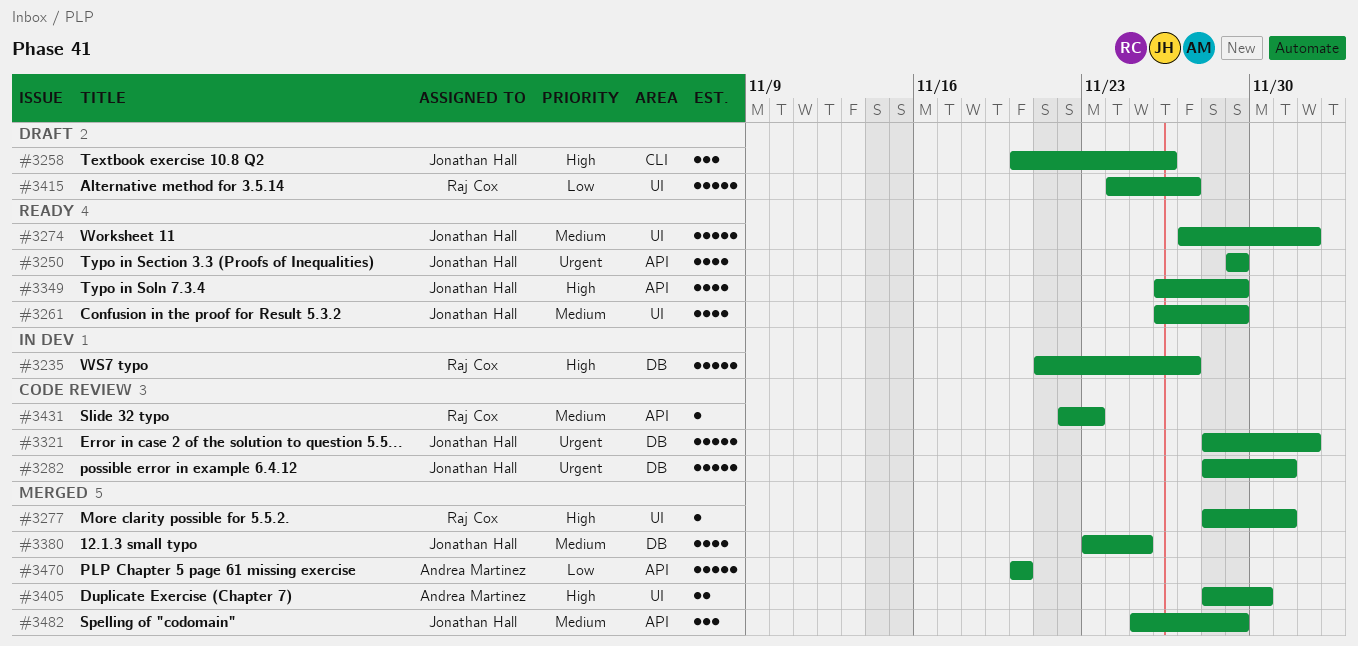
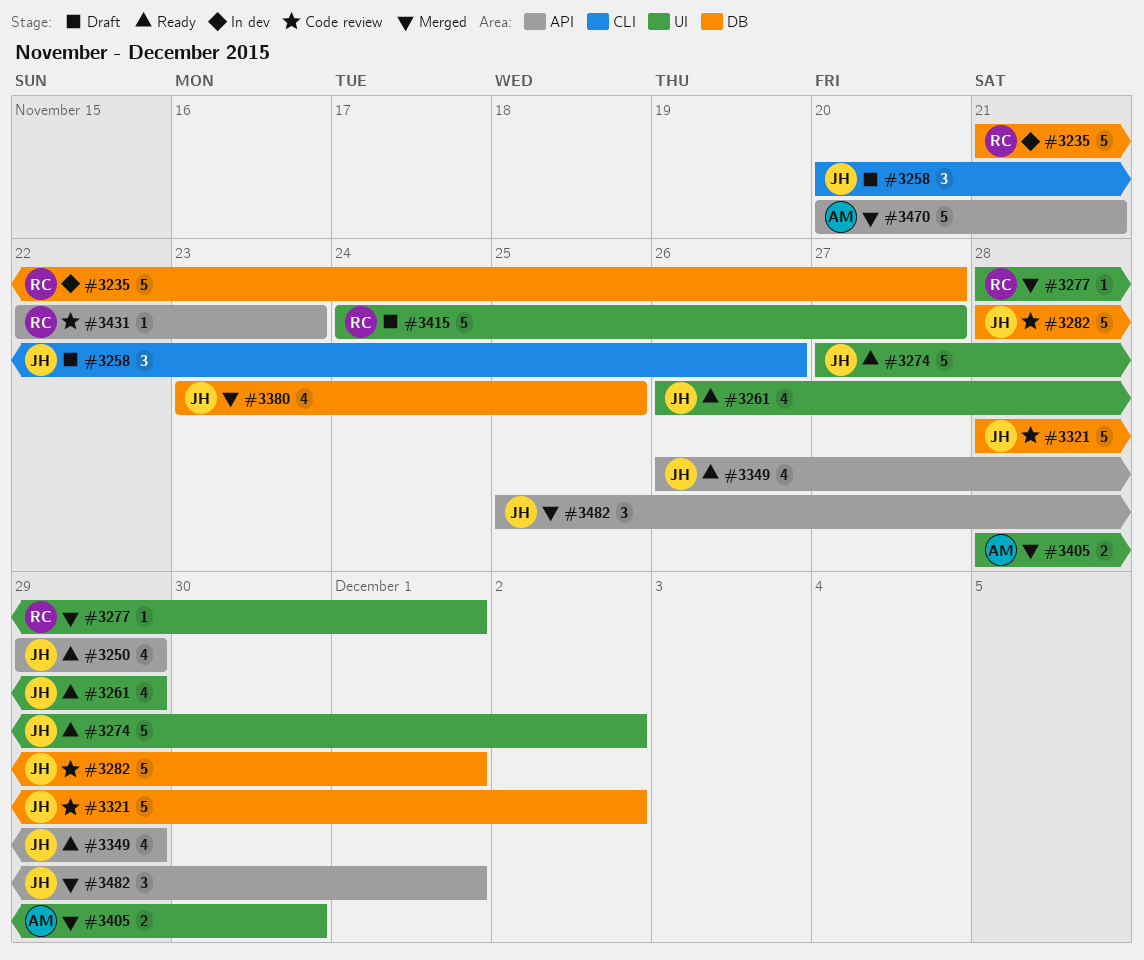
#3470, due: Nov 20 -> Nov 21
#3482, due: Nov 29 -> Dec 1

